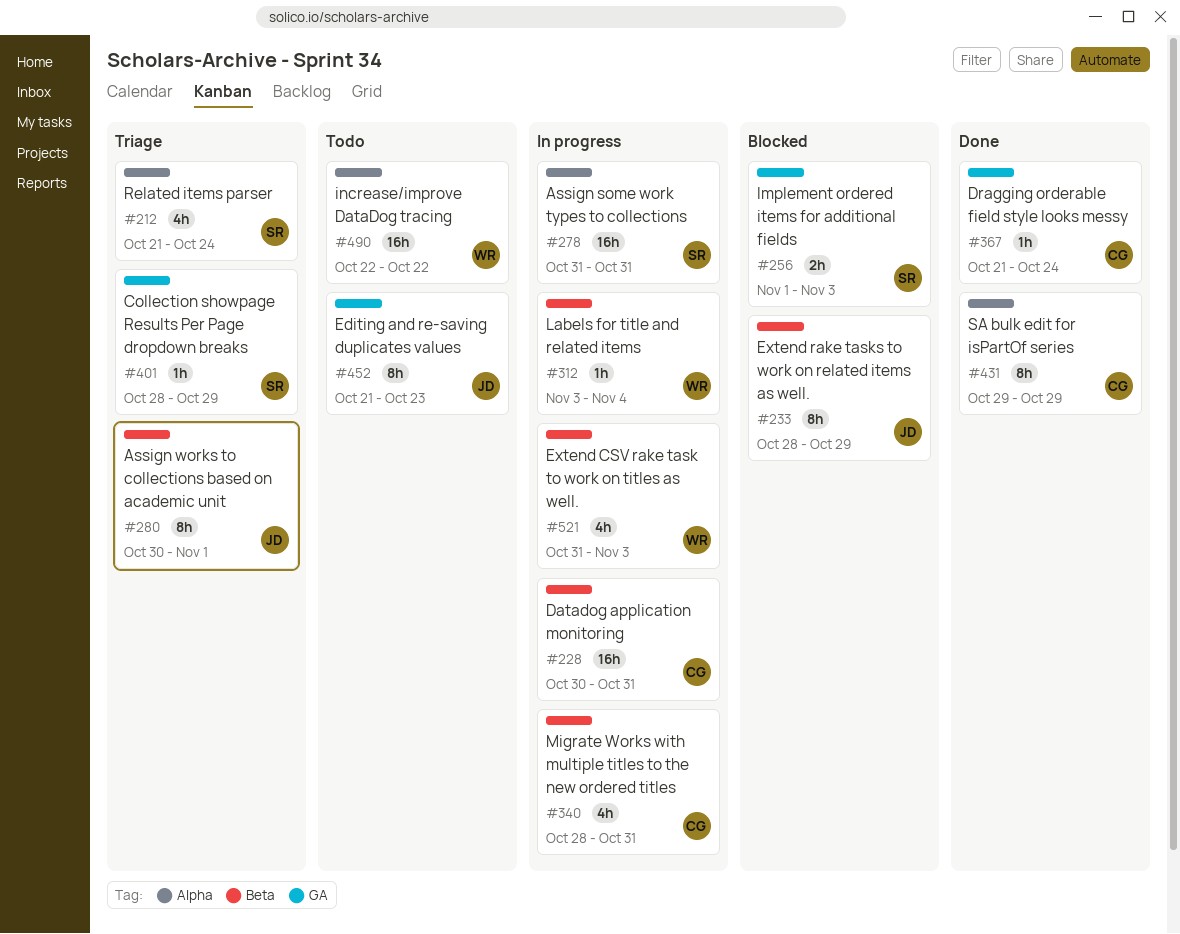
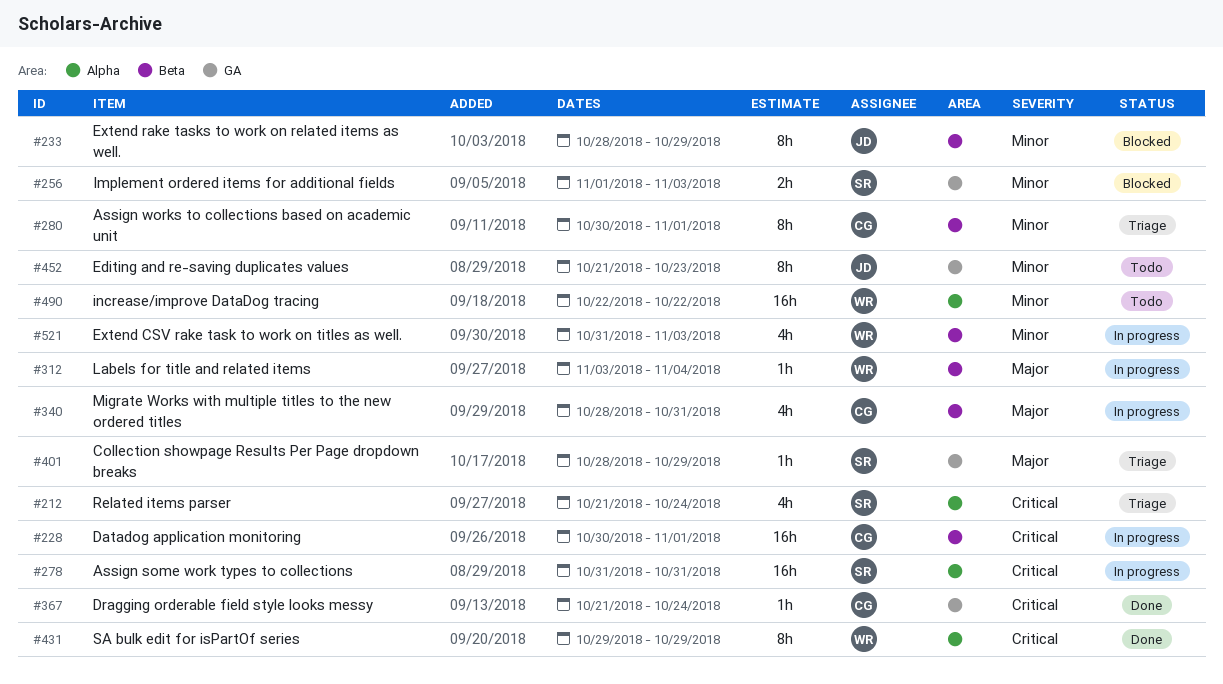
#228, due: Oct 31 -> Nov 1
#280, owner: JD -> CG
#431, owner: CG -> WR

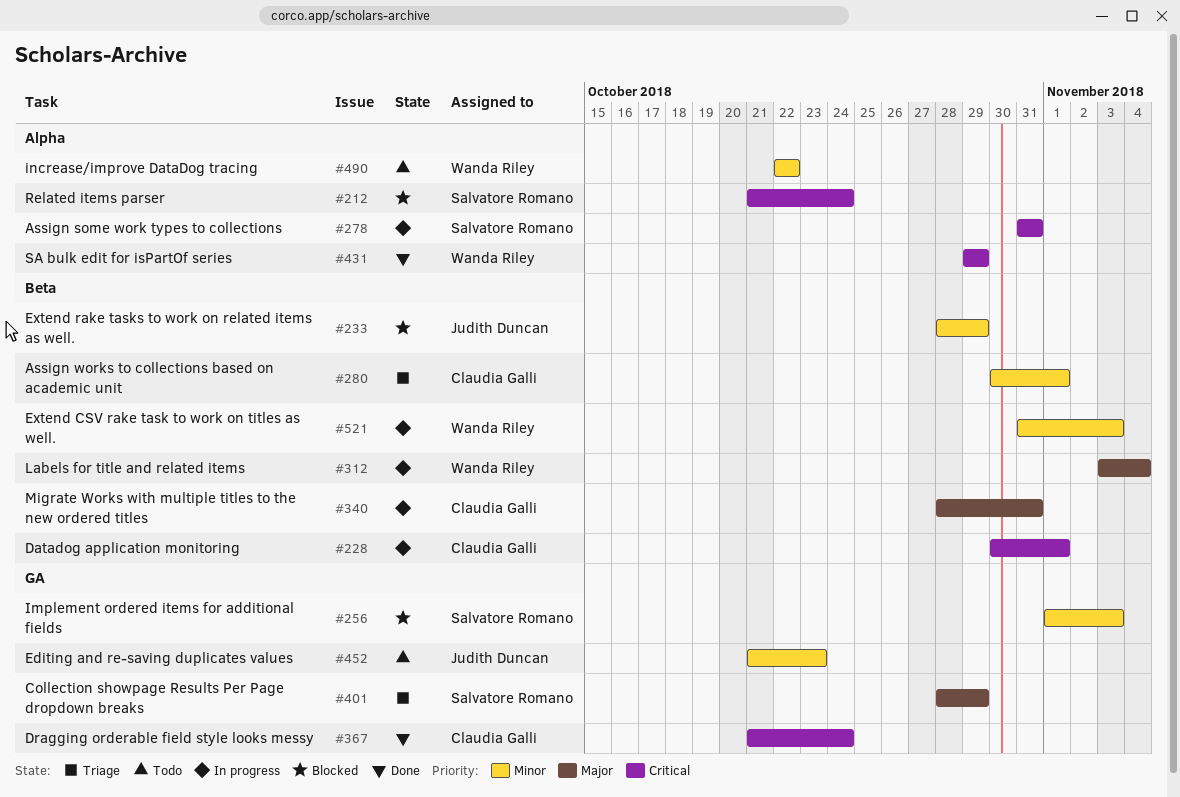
#212, status: Triage -> Blocked

